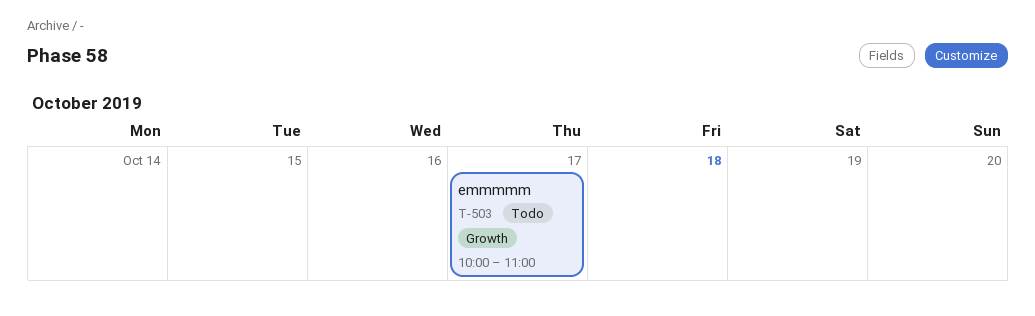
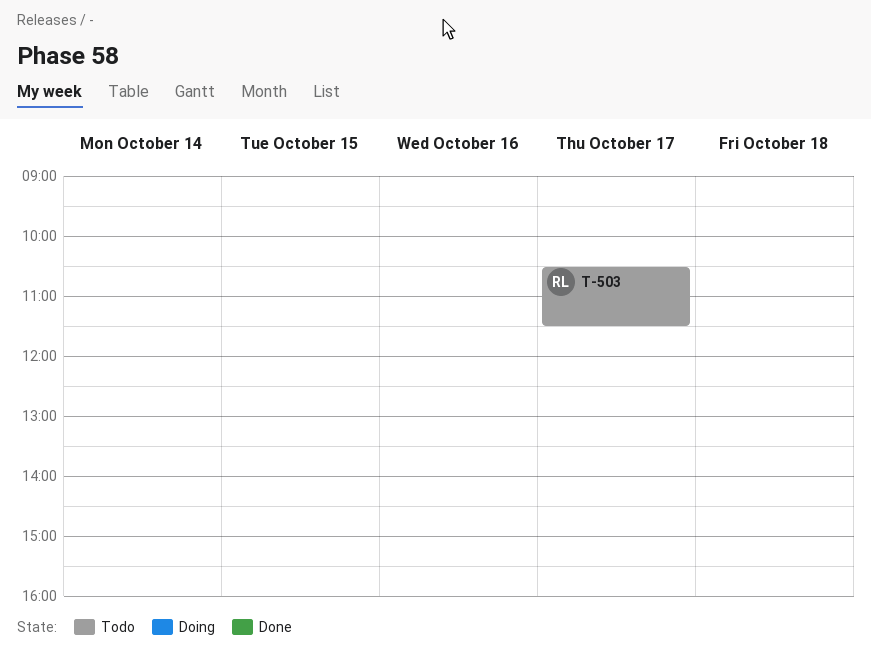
T-503, begins: 10:00 -> 10:30
T-503, ends: 11:00 -> 11:30

